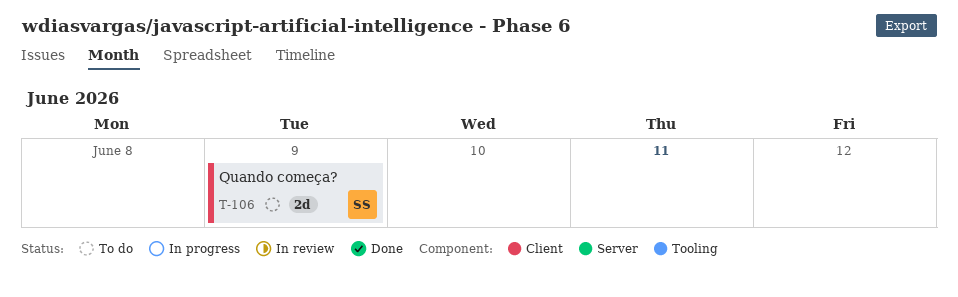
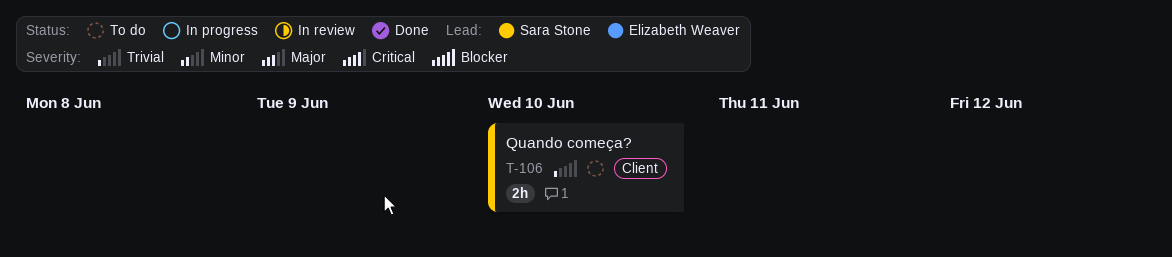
T-106, estimate: 2d -> 2h
T-106, due: Jun 9 -> Jun 10

